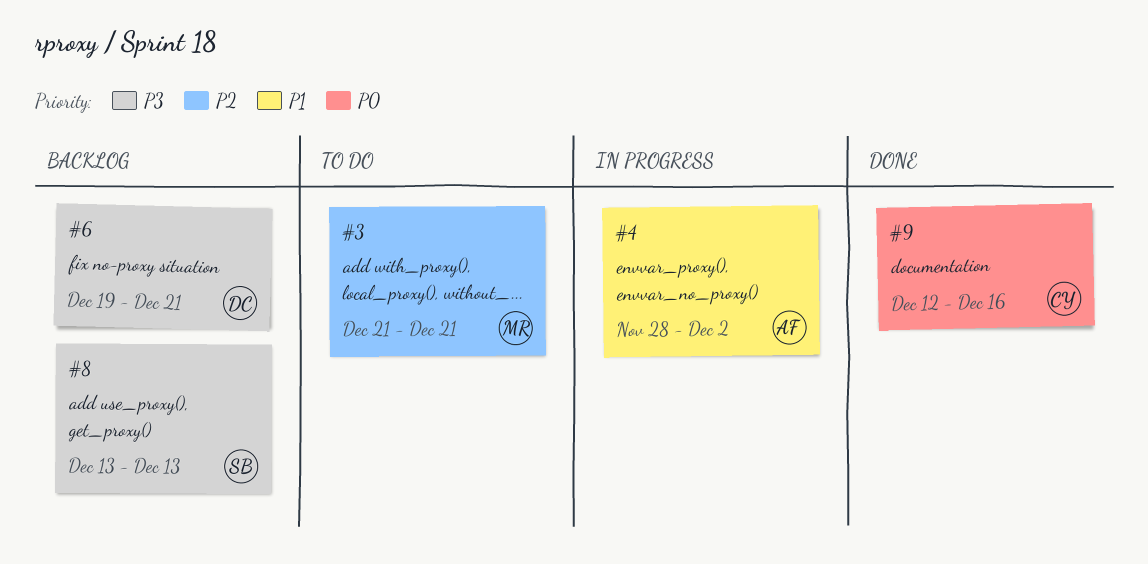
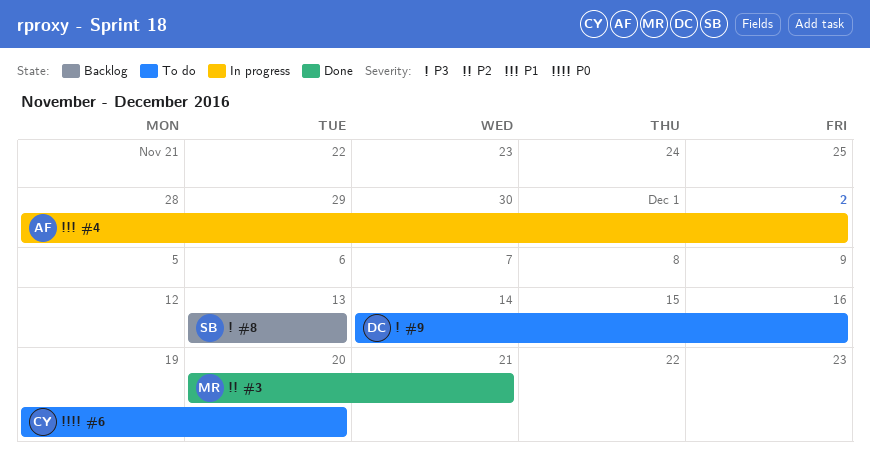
#3, status: To do -> Done
#3, start: Dec 21 -> Dec 20
#6, status: Backlog -> To do
#6, owner: DC -> CY
#6, priority: P3 -> P0
#6, due: Dec 21 -> Dec 20
#9, status: Done -> To do
#9, owner: CY -> DC
#9, priority: P0 -> P3
#9, start: Dec 12 -> Dec 14

